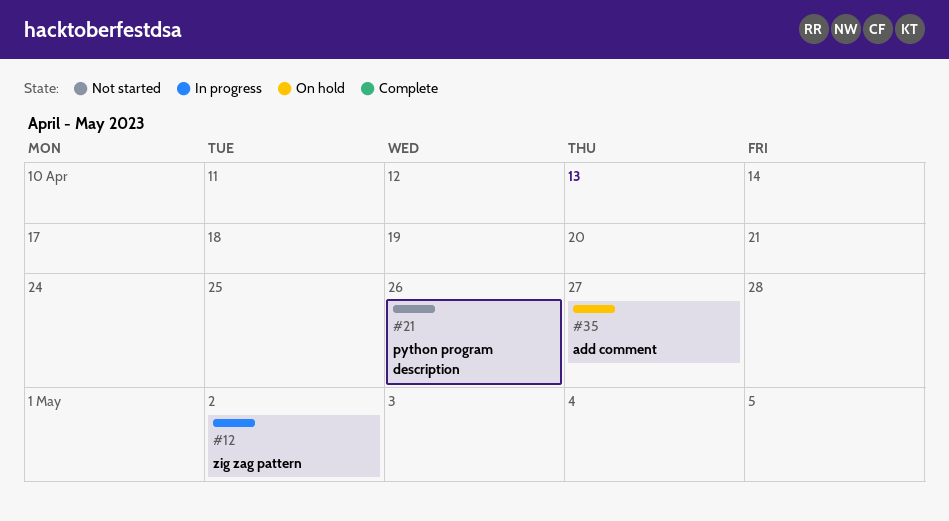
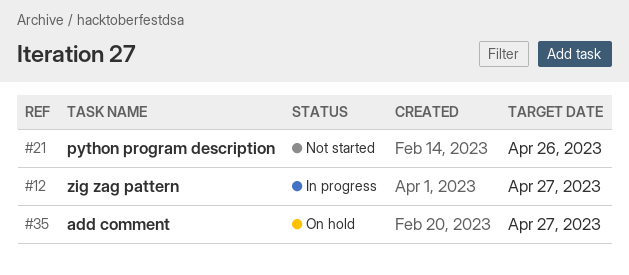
#12, due: May 2 -> Apr 27

